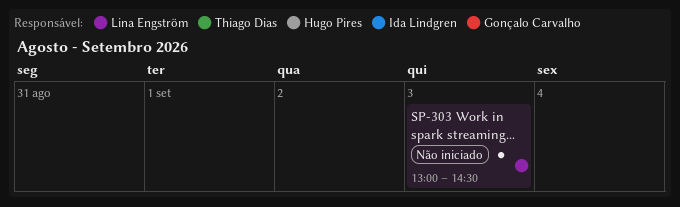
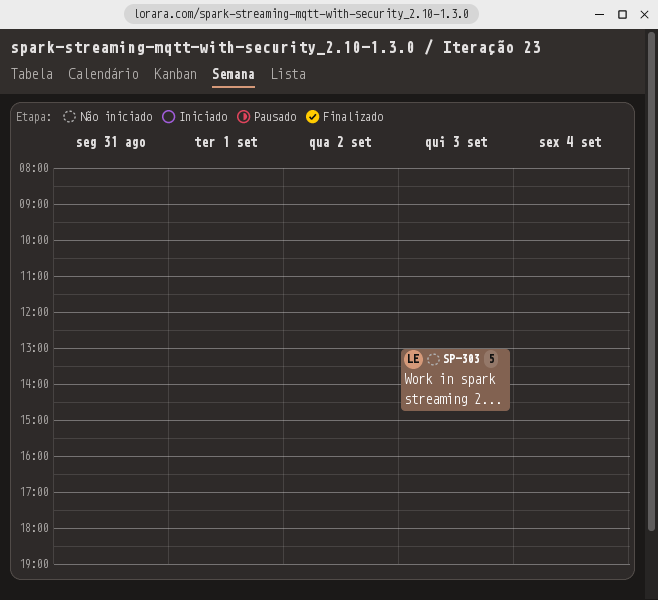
SP-303, estimate: 1 -> 5
SP-303, ends: 14:30 -> 14:45

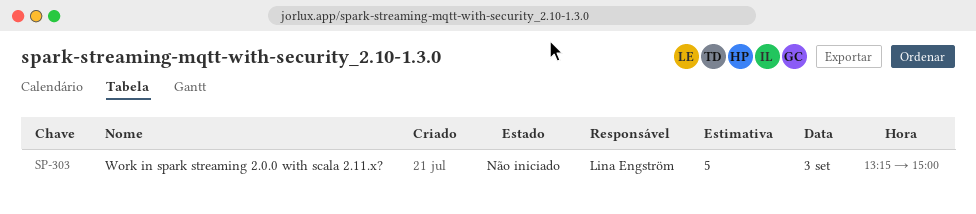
SP-303, begins: 13:00 -> 13:15
SP-303, ends: 14:45 -> 15:00

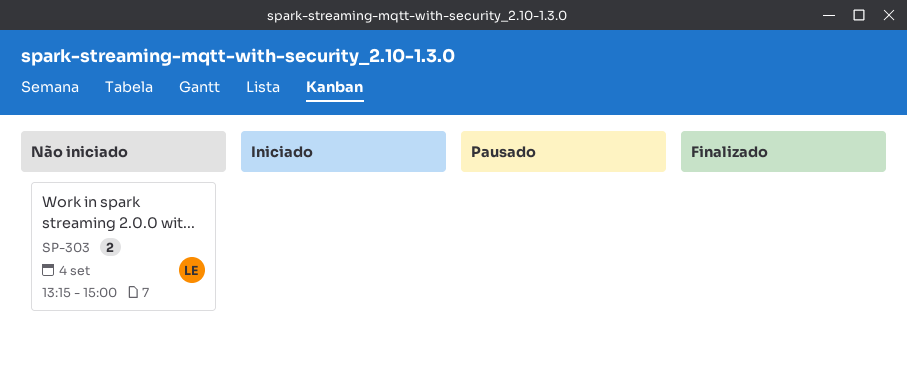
SP-303, estimate: 5 -> 2
SP-303, day: Sep 3 -> Sep 4

